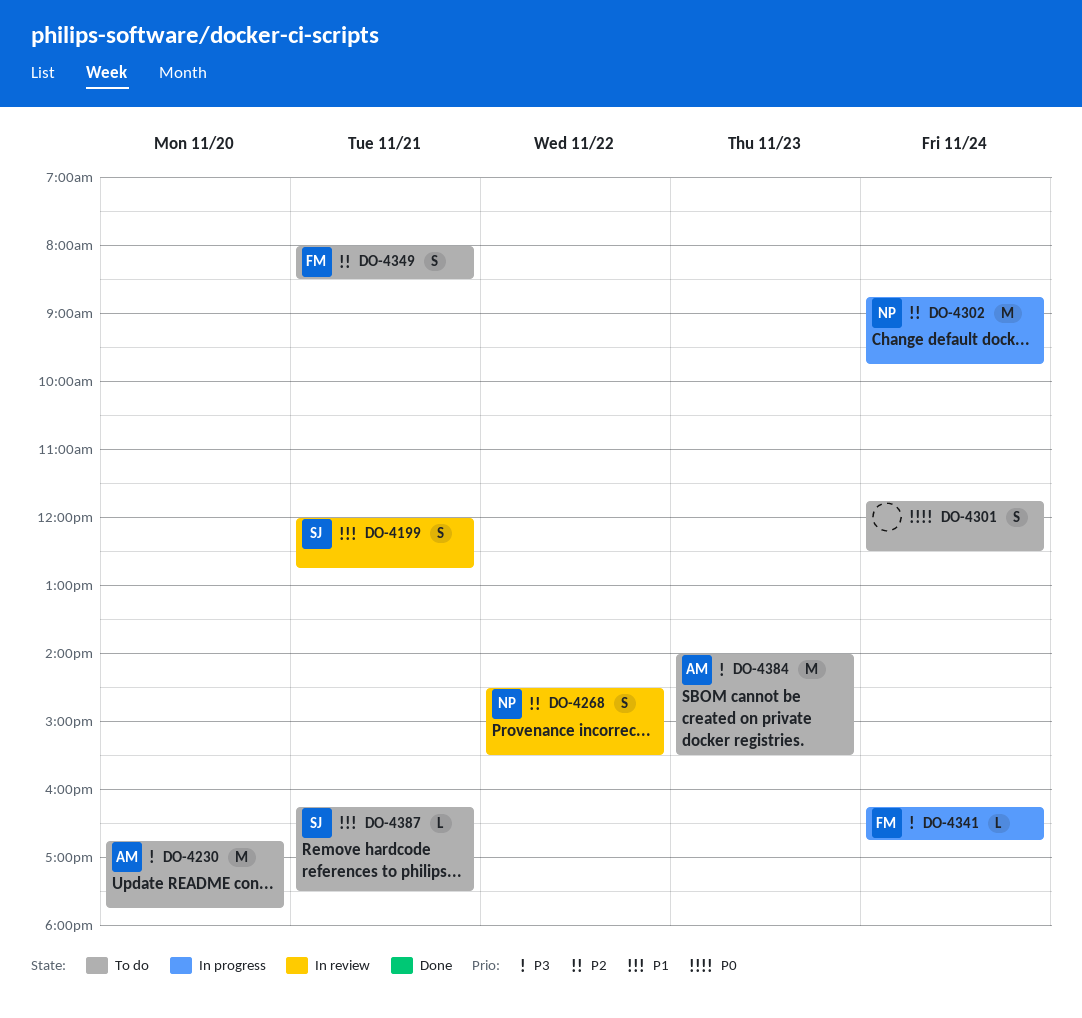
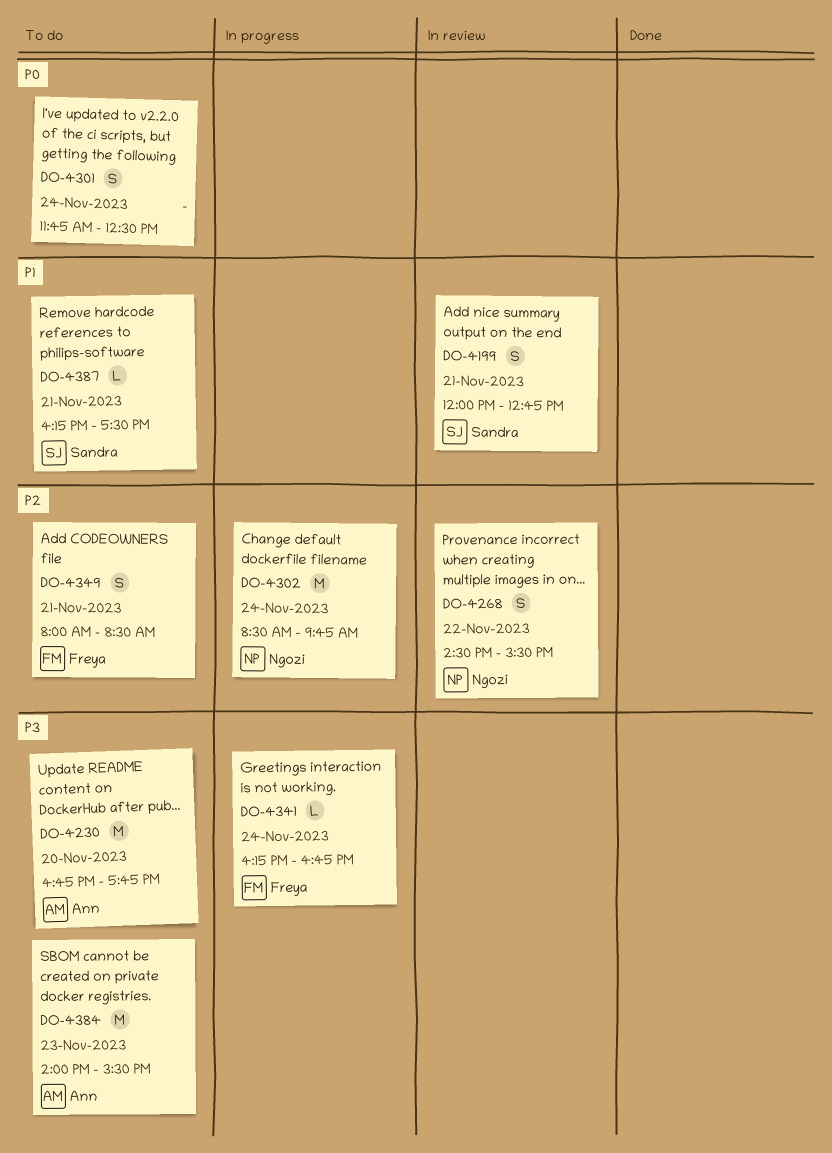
DO-4302, begins: 08:45 -> 08:30

